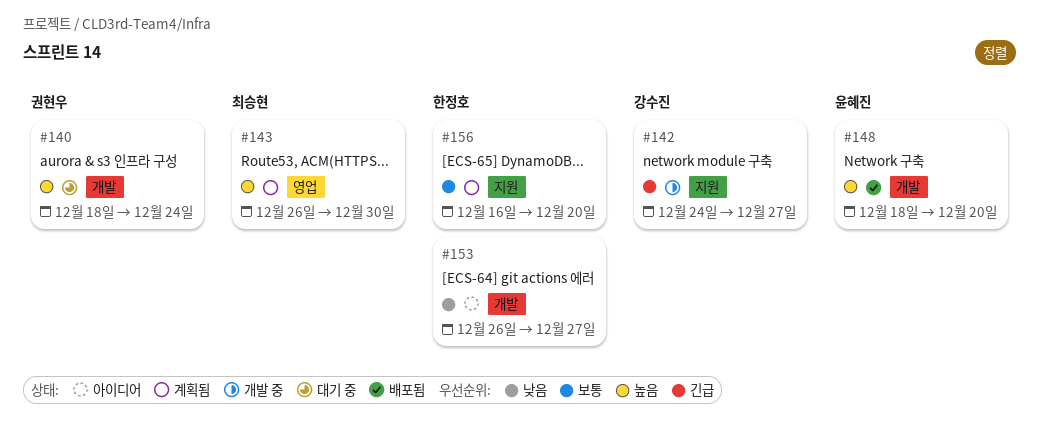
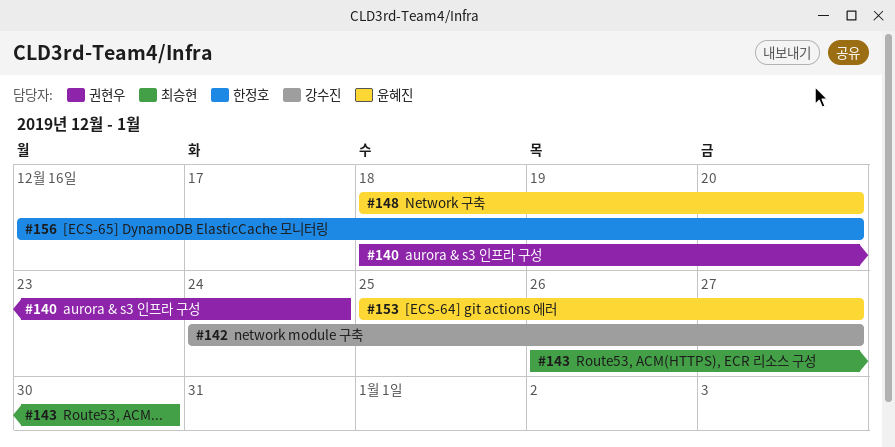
#153, owner: 한정호 -> 윤혜진
#153, start: Dec 26 -> Dec 25

